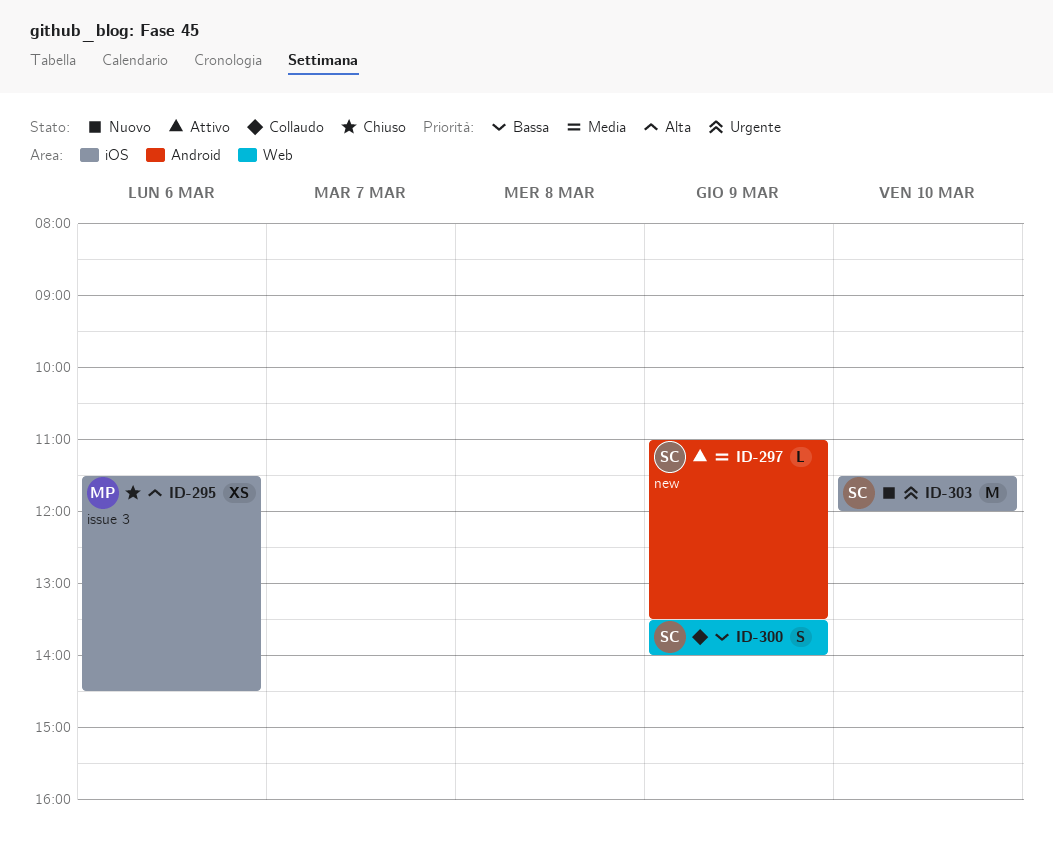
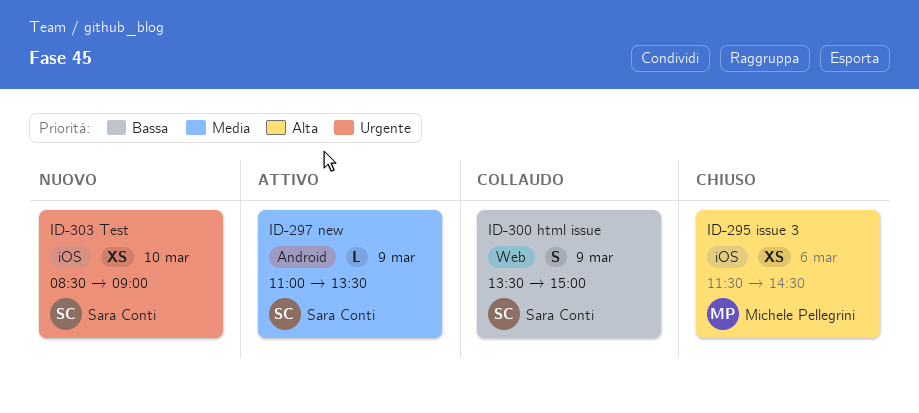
ID-300, ends: 14:00 -> 15:00
ID-303, estimate: M -> XS
ID-303, begins: 11:30 -> 08:30
ID-303, ends: 12:00 -> 09:00

